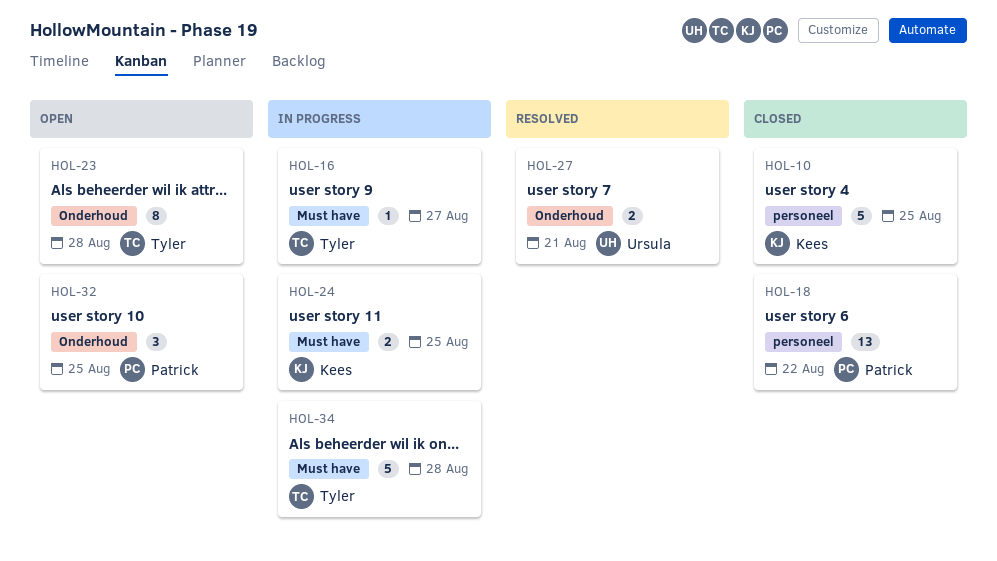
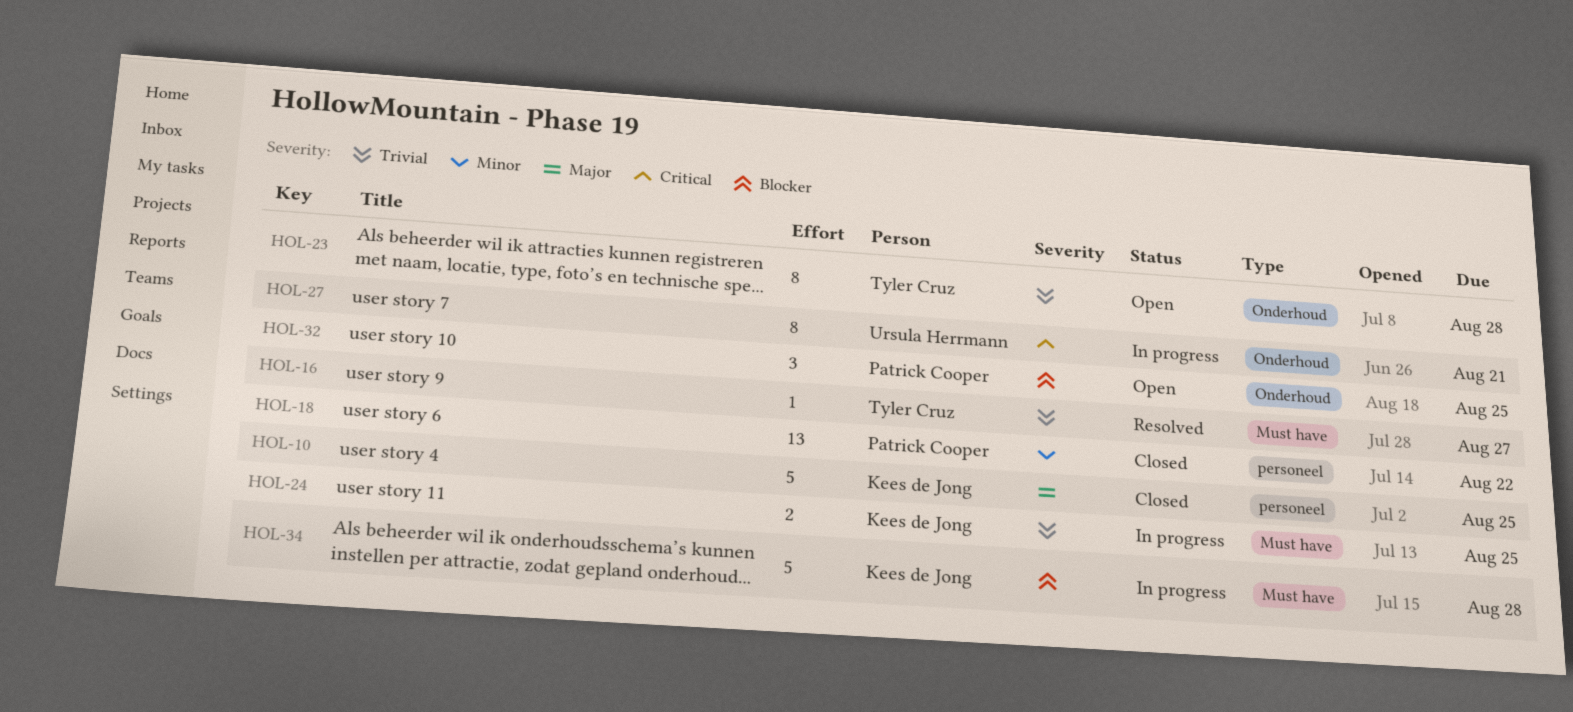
HOL-16, status: In progress -> Resolved
HOL-27, status: Resolved -> In progress
HOL-27, estimate: 2 -> 8
HOL-34, owner: Tyler Cruz -> Kees de Jong

